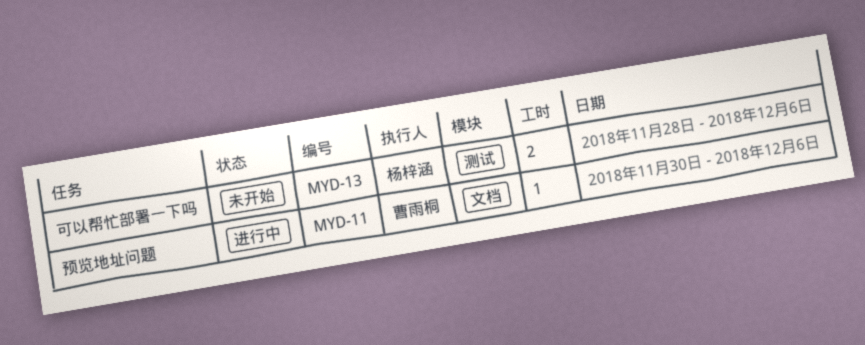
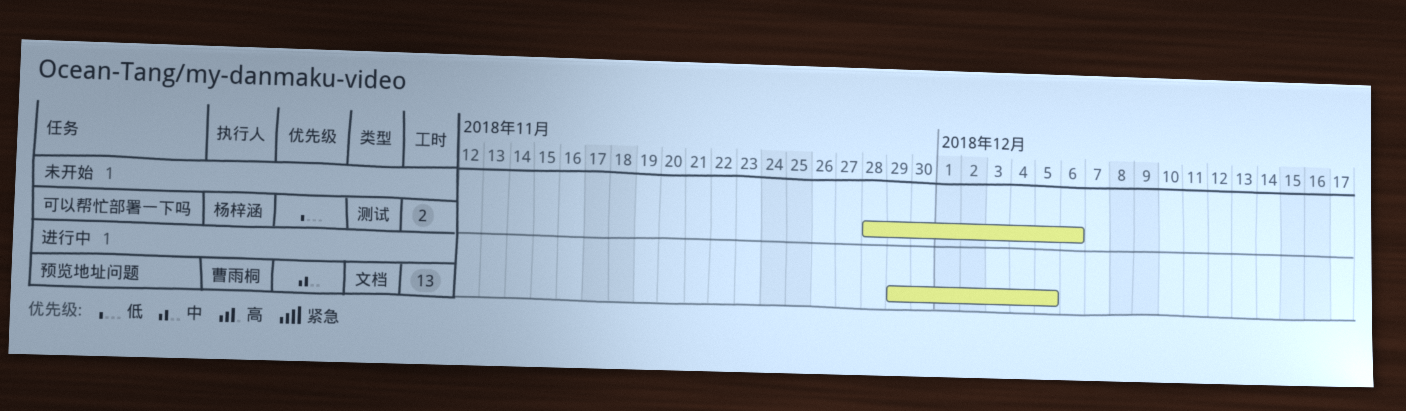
预览地址问题, estimate: 1 -> 13
预览地址问题, start: Nov 30 -> Nov 29
预览地址问题, due: Dec 6 -> Dec 5

